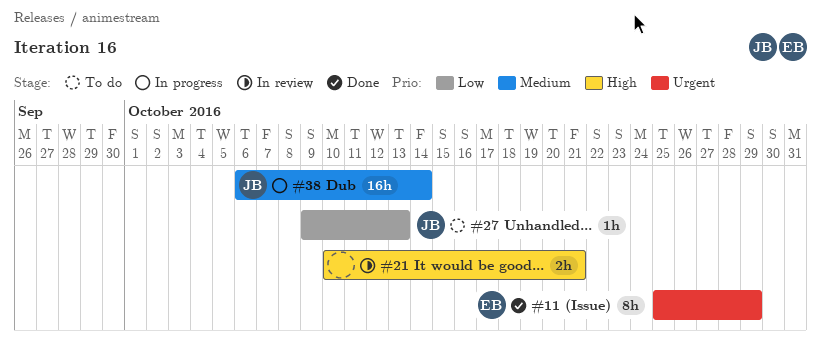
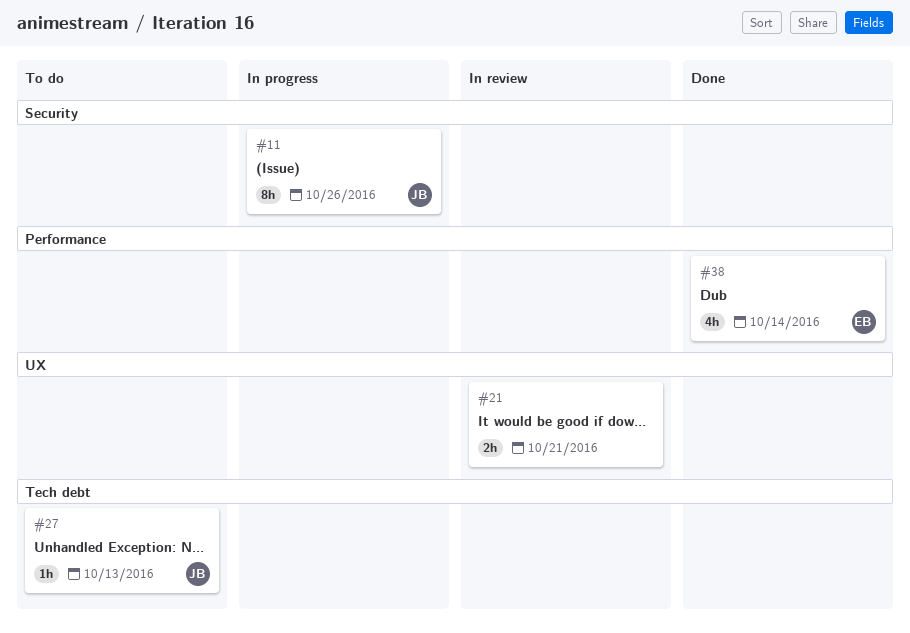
#11, status: Done -> In progress
#11, owner: EB -> JB
#11, due: Oct 29 -> Oct 26
#38, status: In progress -> Done
#38, owner: JB -> EB
#38, estimate: 16h -> 4h

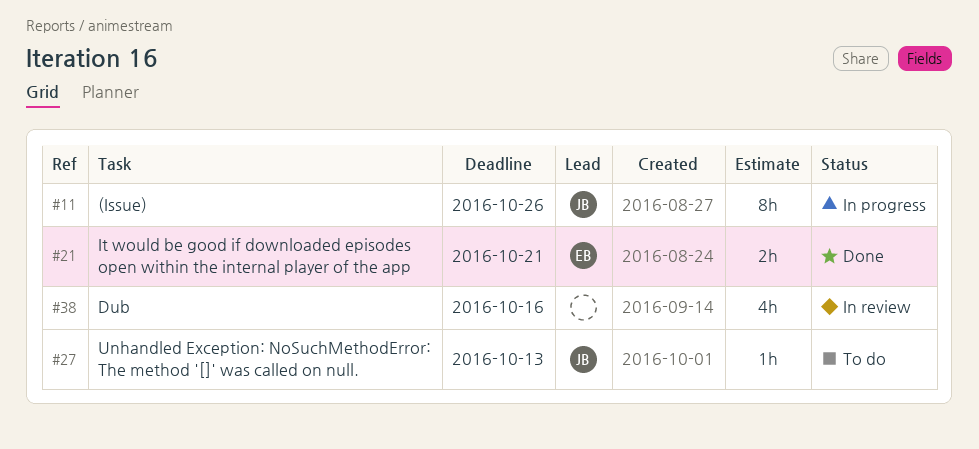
#21, status: In review -> Done
#21, owner: none -> EB
#38, status: Done -> In review
#38, owner: EB -> none
#38, due: Oct 14 -> Oct 16

